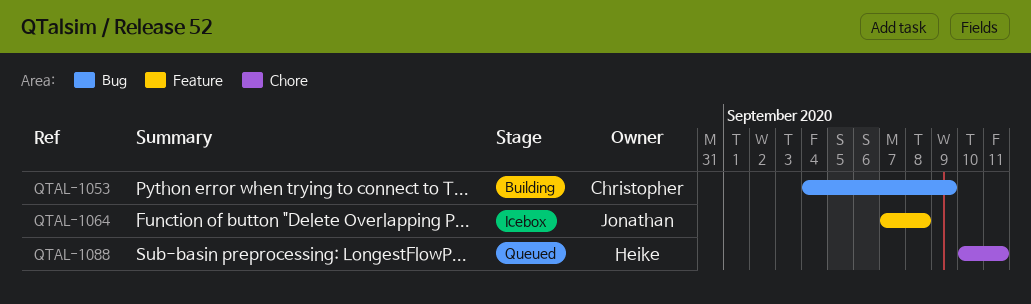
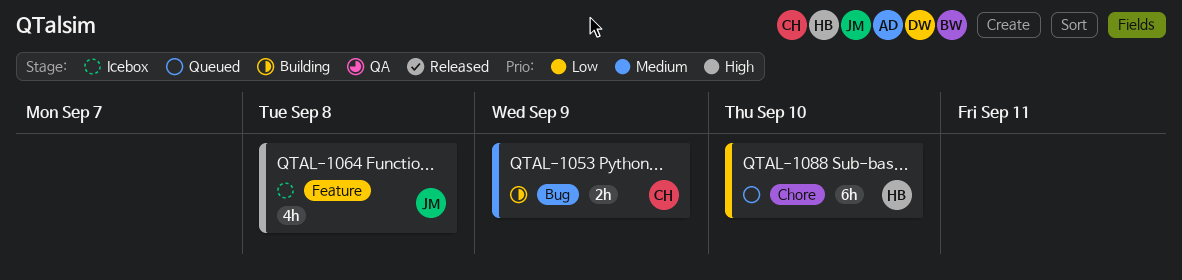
QTAL-1088, due: Sep 11 -> Sep 10

